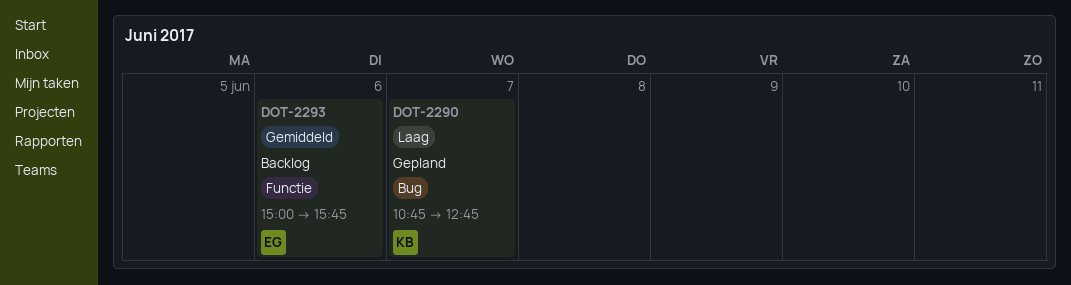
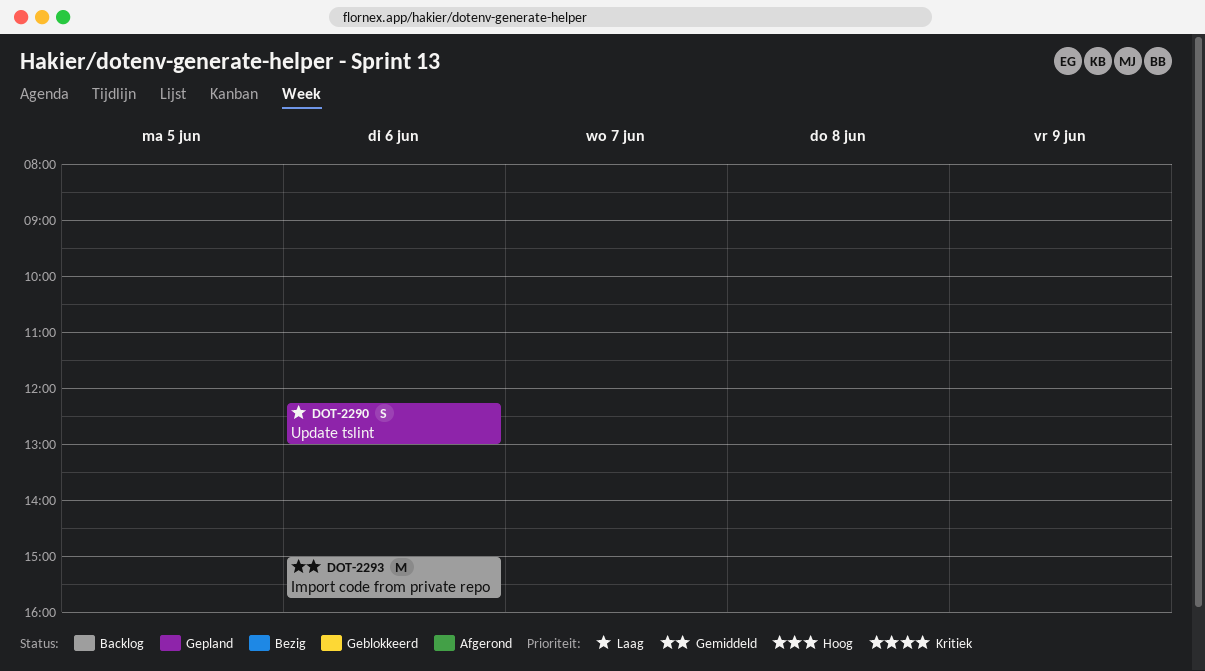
DOT-2290, day: Jun 7 -> Jun 6
DOT-2290, begins: 10:45 -> 12:15
DOT-2290, ends: 12:45 -> 13:00

